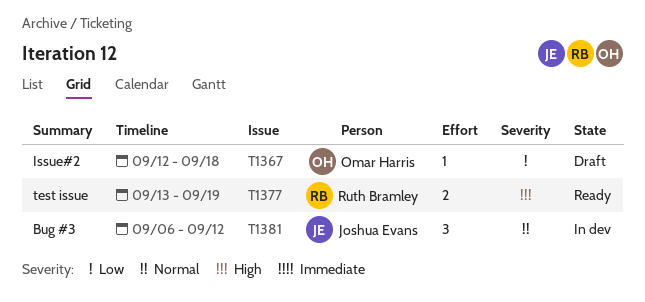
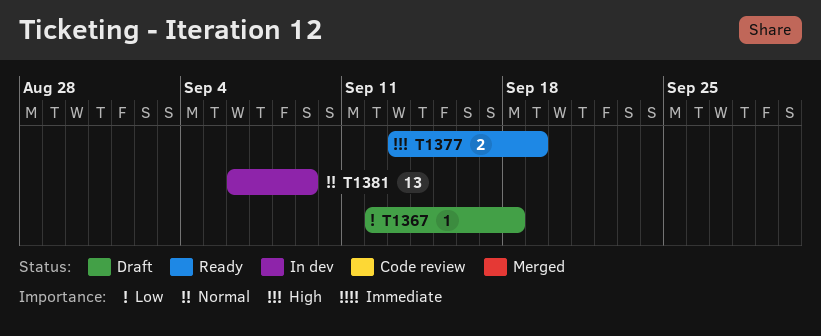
T1381, estimate: 3 -> 13
T1381, due: Sep 12 -> Sep 9

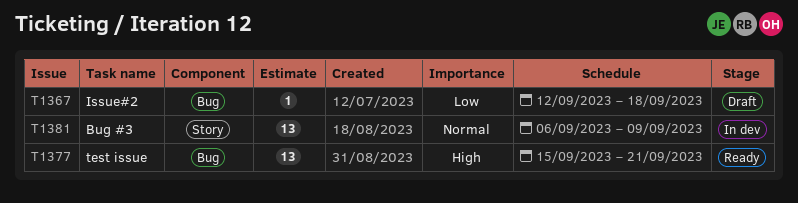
T1377, estimate: 2 -> 13
T1377, start: Sep 13 -> Sep 15
T1377, due: Sep 19 -> Sep 21

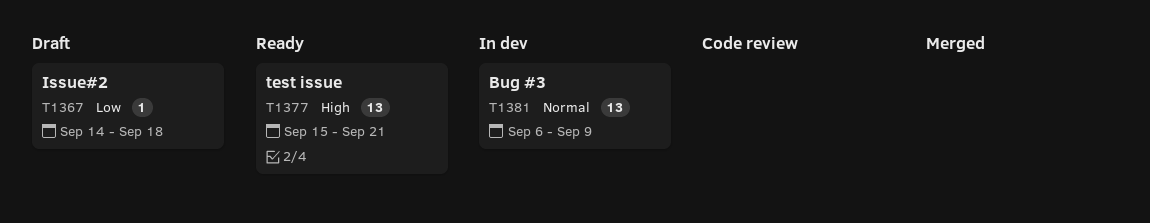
T1367, start: Sep 12 -> Sep 14

